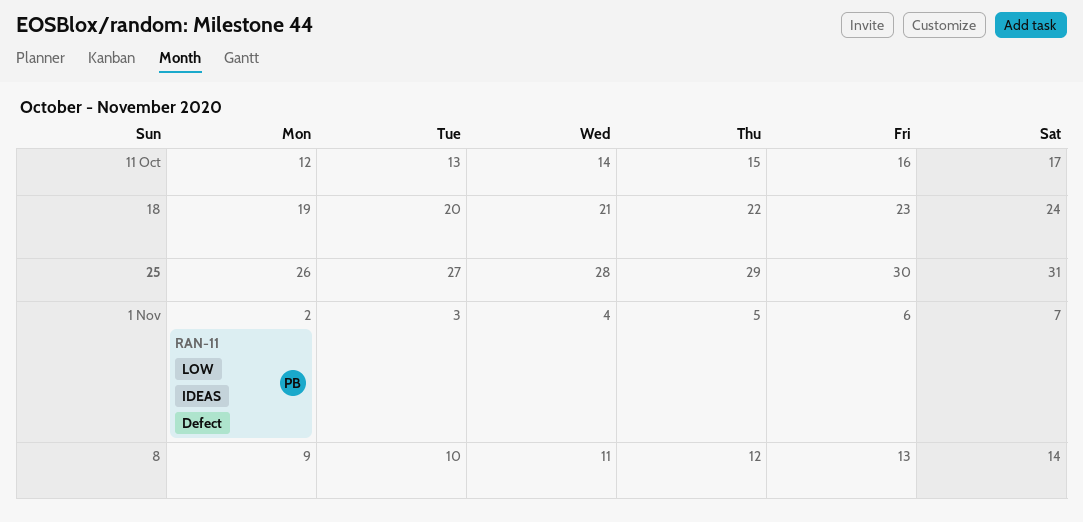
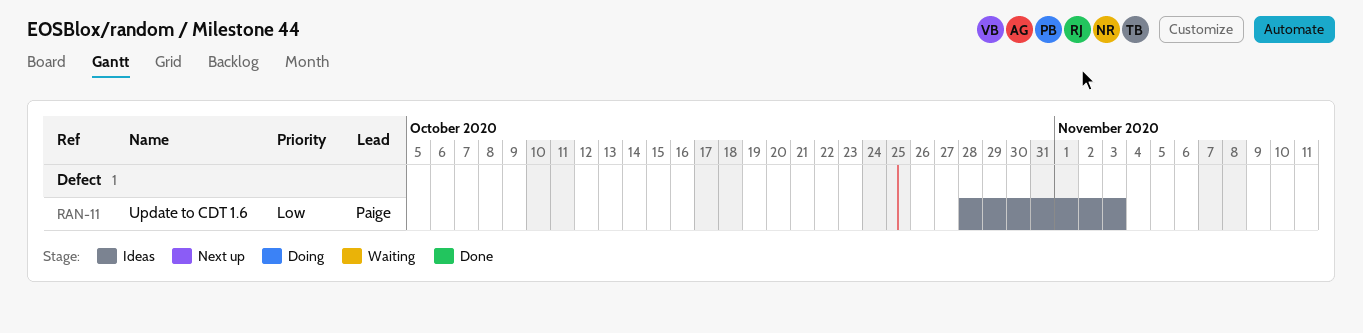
RAN-11, due: Nov 2 -> Nov 3

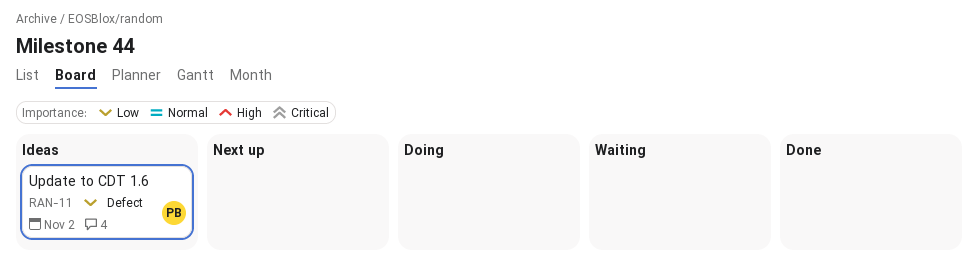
RAN-11, due: Nov 3 -> Nov 2

